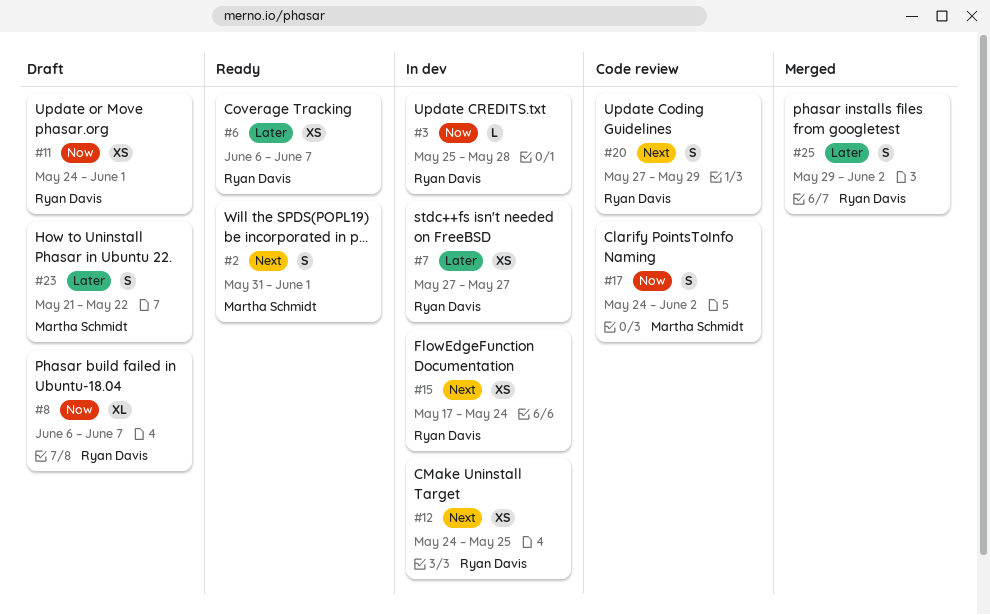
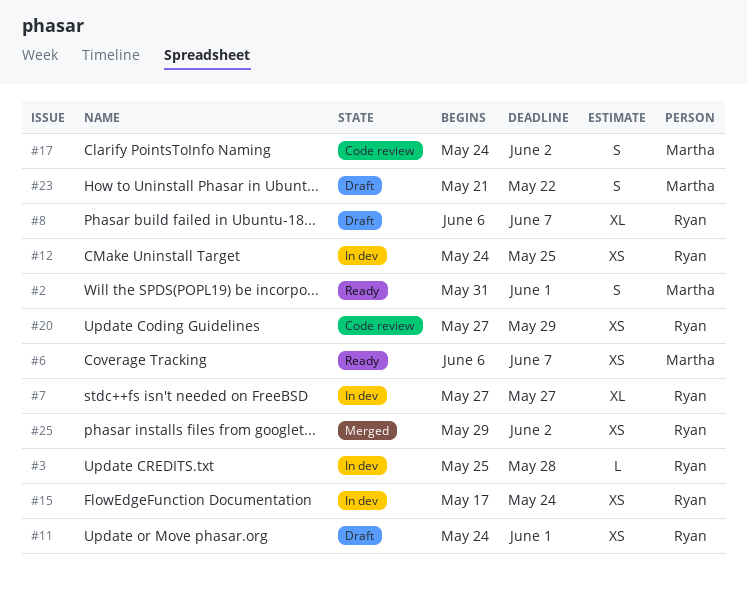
#6, owner: Ryan Davis -> Martha Schmidt
#7, estimate: XS -> XL
#20, estimate: S -> XS
#25, estimate: S -> XS

